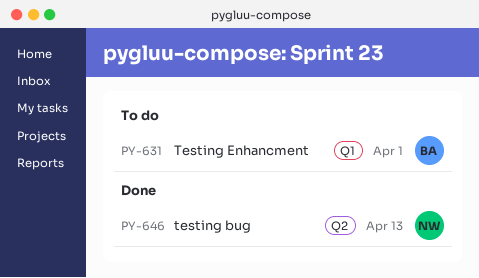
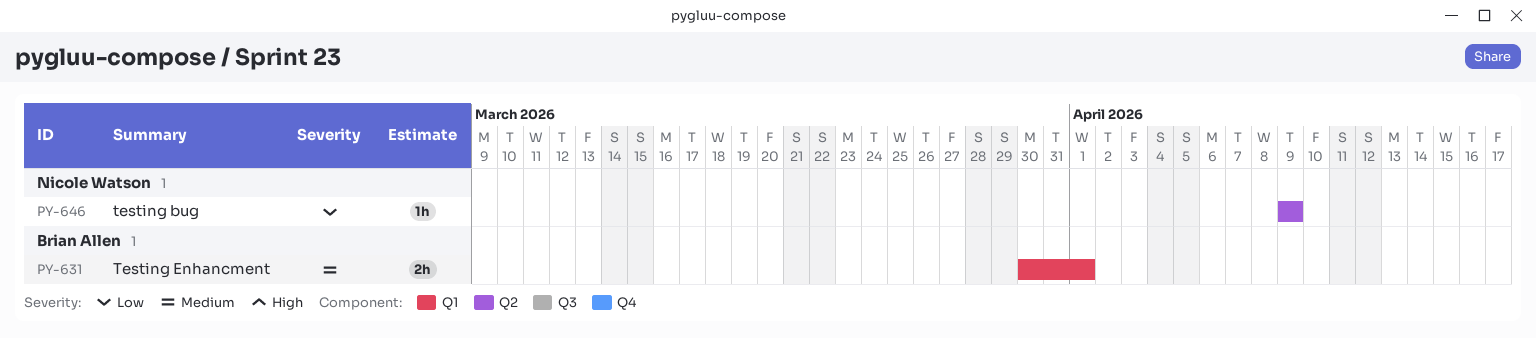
PY-646, due: Apr 13 -> Apr 9

